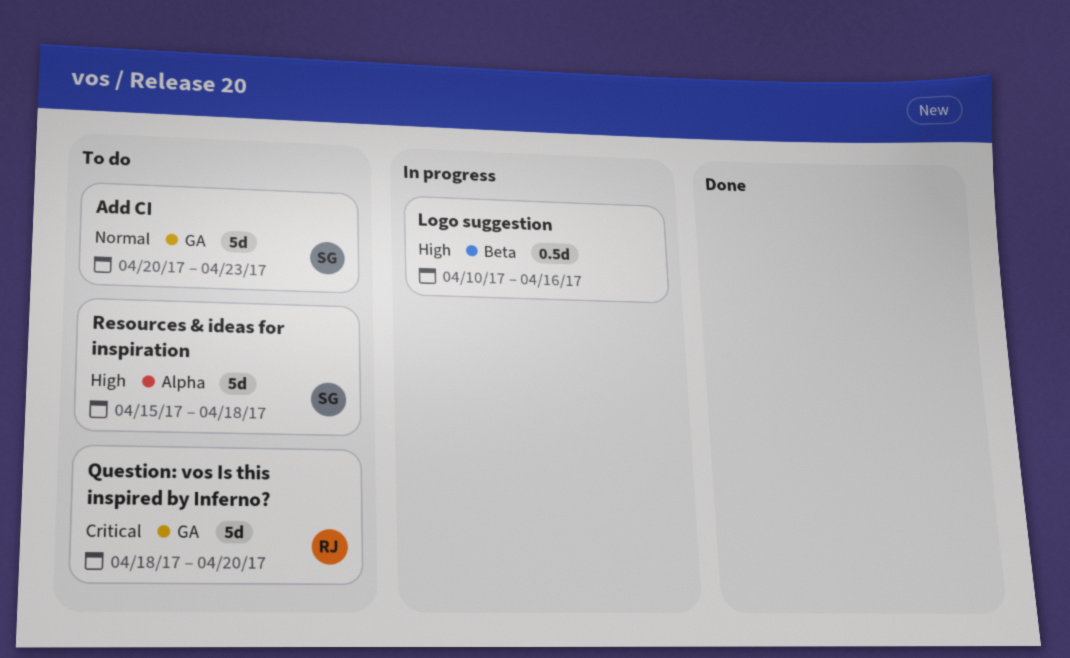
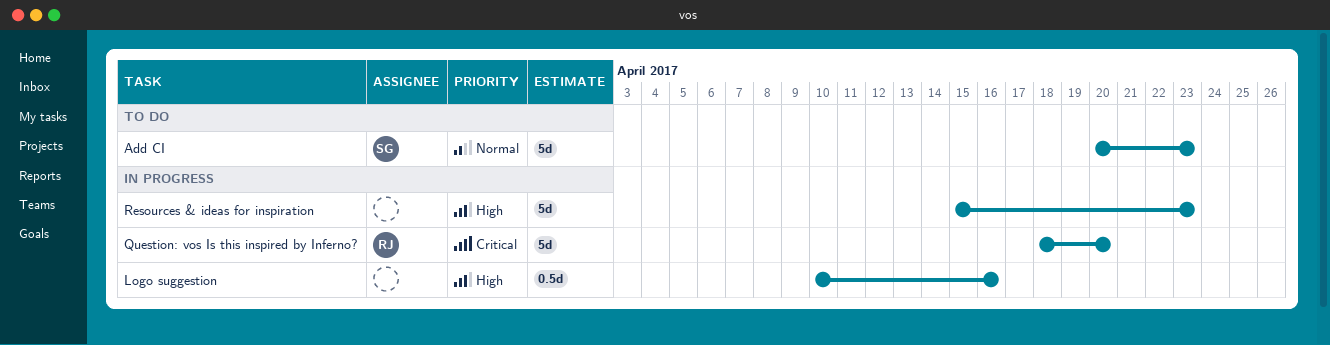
Question: vos Is this inspired by Inferno?, status: To do -> In progress
Resources & ideas for inspiration, status: To do -> In progress
Resources & ideas for inspiration, owner: SG -> none
Resources & ideas for inspiration, due: Apr 18 -> Apr 23

